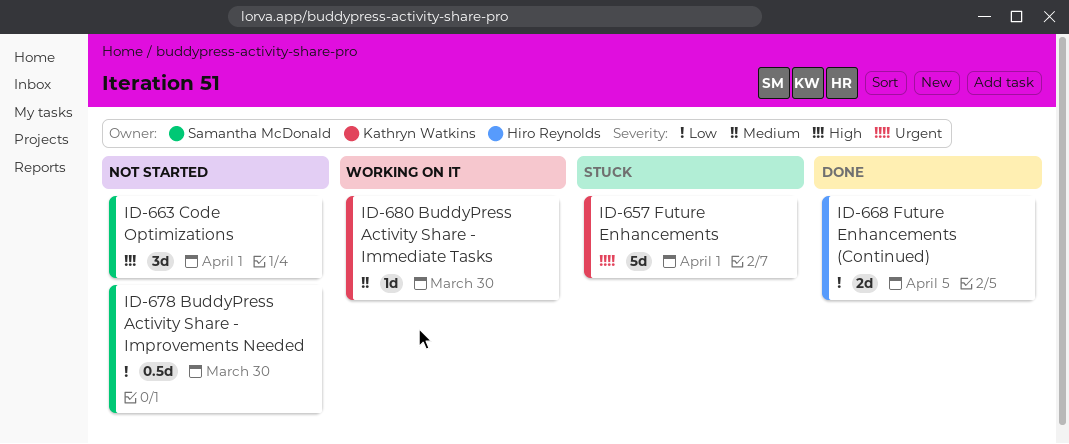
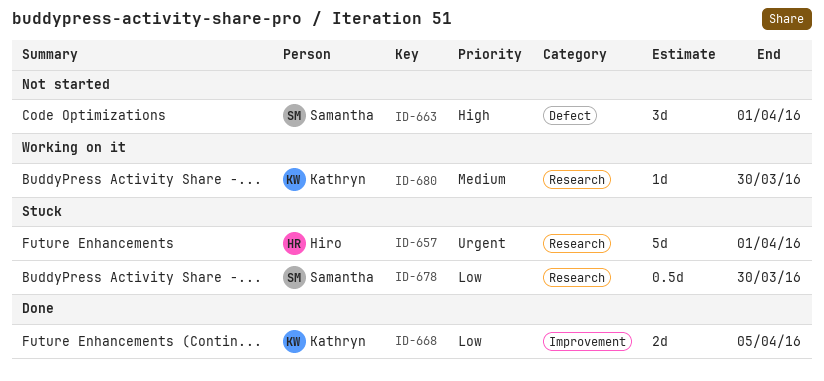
ID-657, owner: Kathryn Watkins -> Hiro Reynolds
ID-668, owner: Hiro Reynolds -> Kathryn Watkins
ID-678, status: Not started -> Stuck

